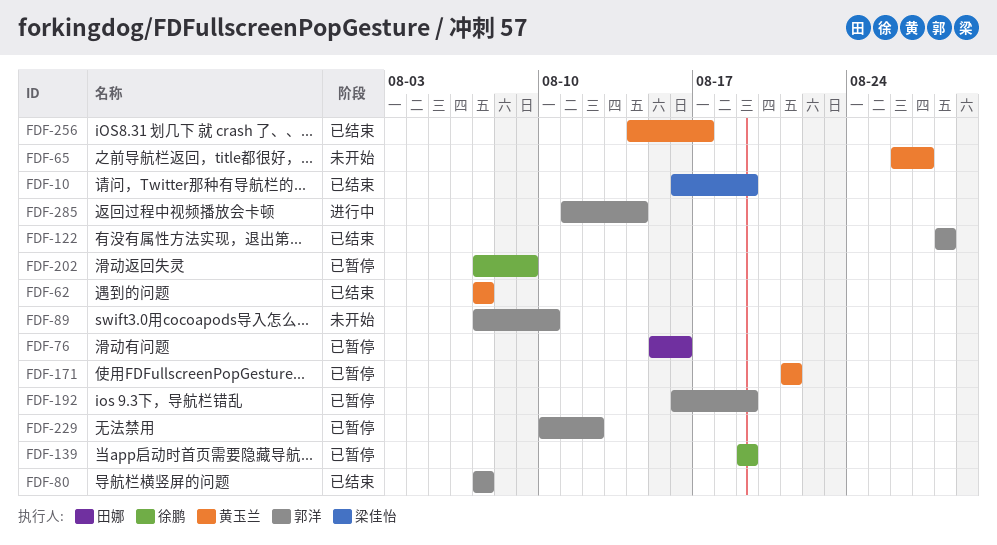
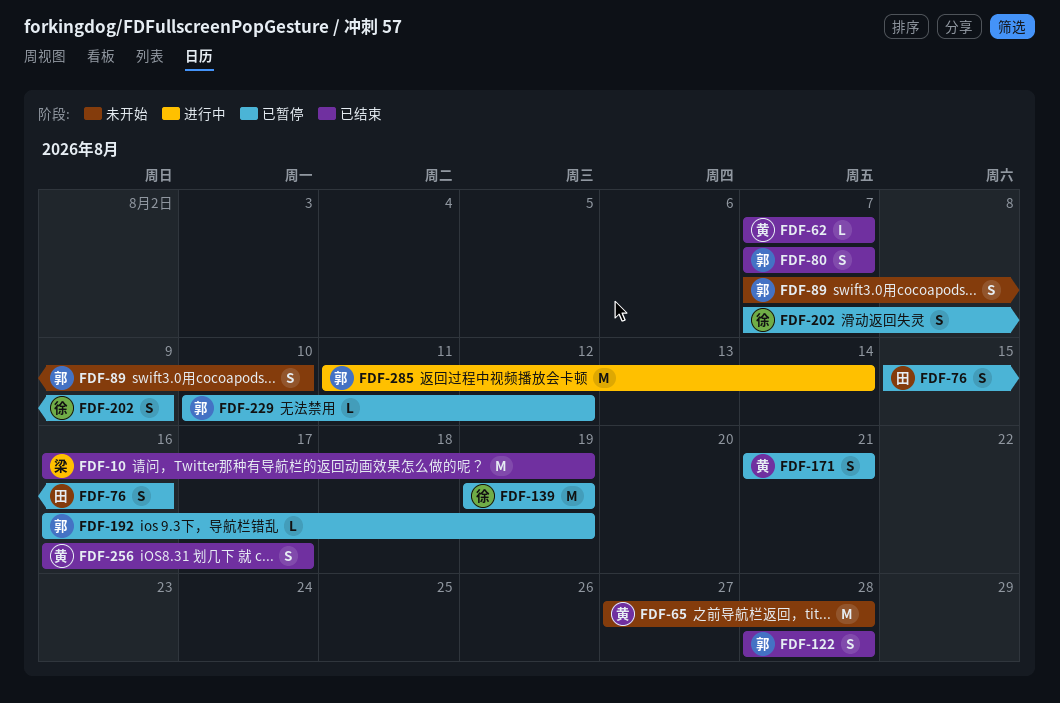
FDF-65, start: Aug 26 -> Aug 27
FDF-65, due: Aug 27 -> Aug 28
FDF-256, start: Aug 14 -> Aug 16

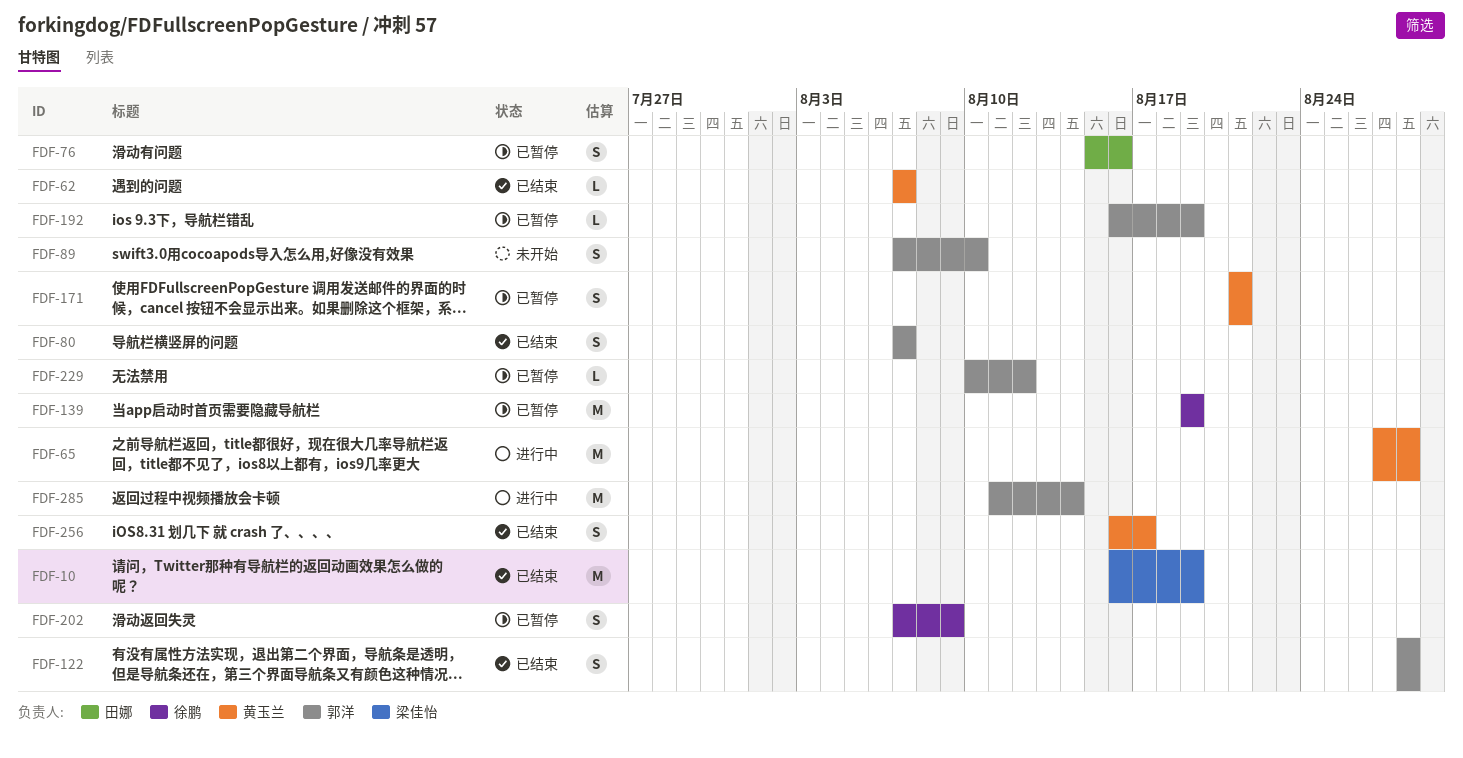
FDF-65, status: 未开始 -> 进行中

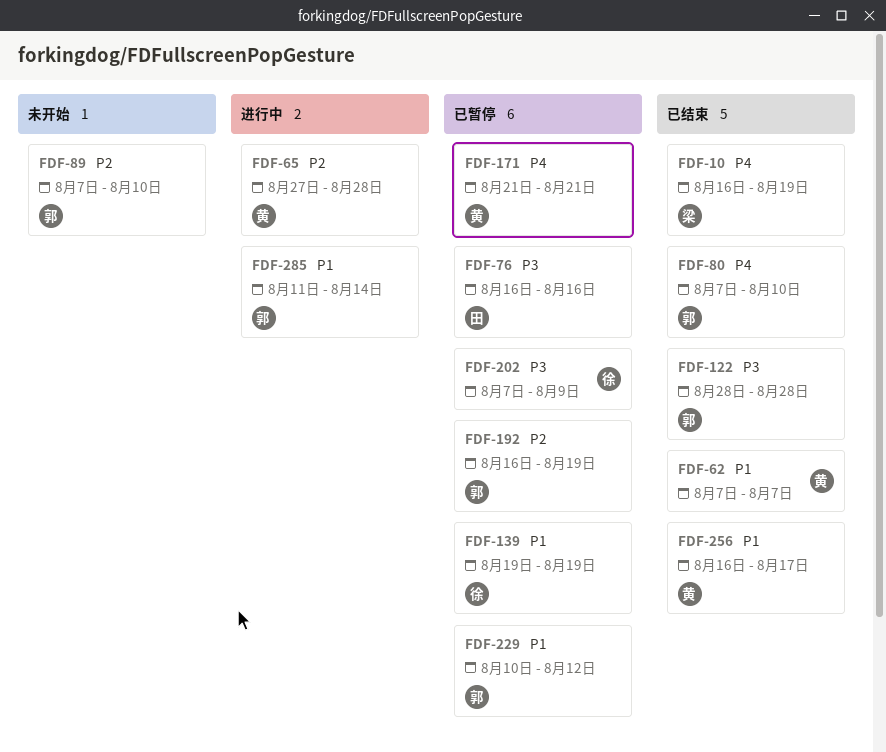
FDF-76, start: Aug 15 -> Aug 16
FDF-80, due: Aug 7 -> Aug 10

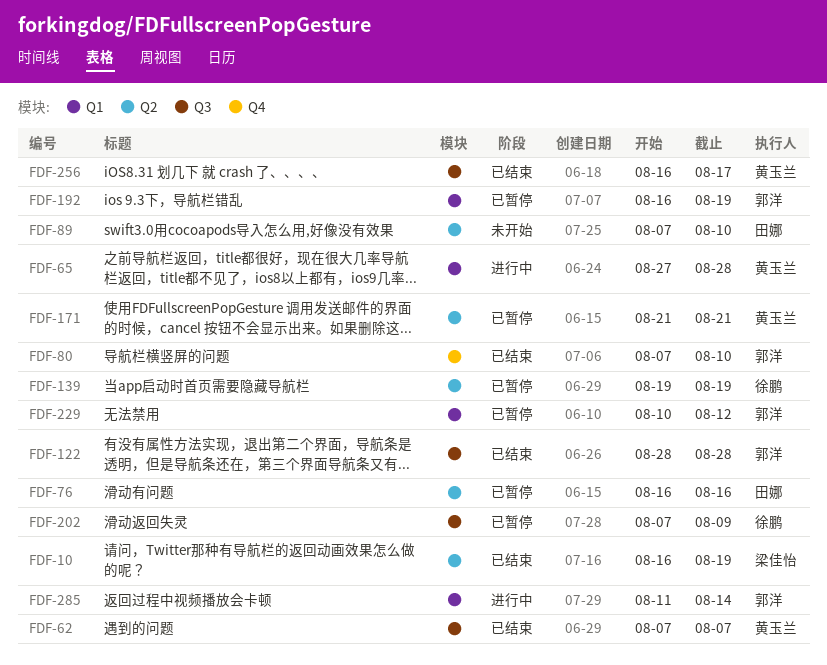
FDF-89, owner: 郭洋 -> 田娜

